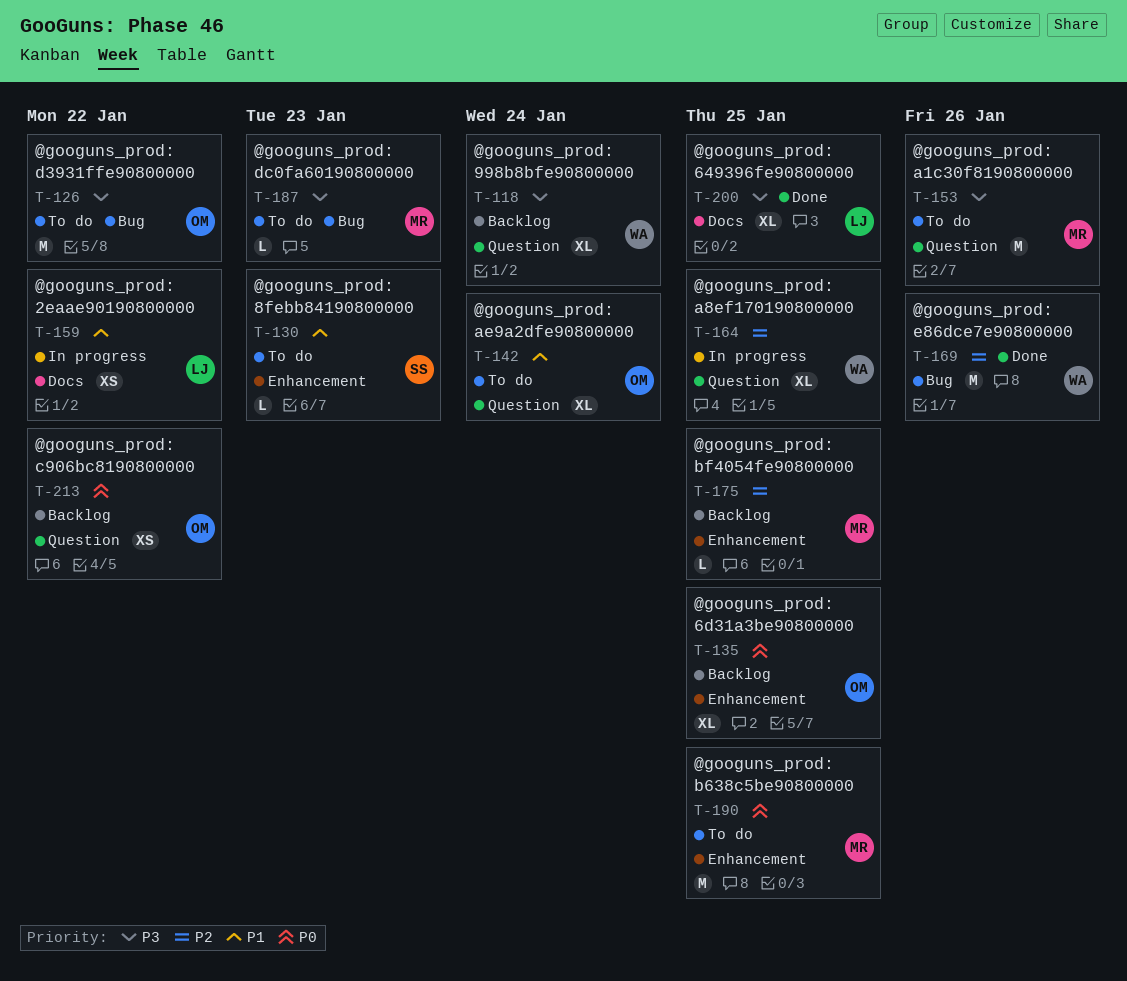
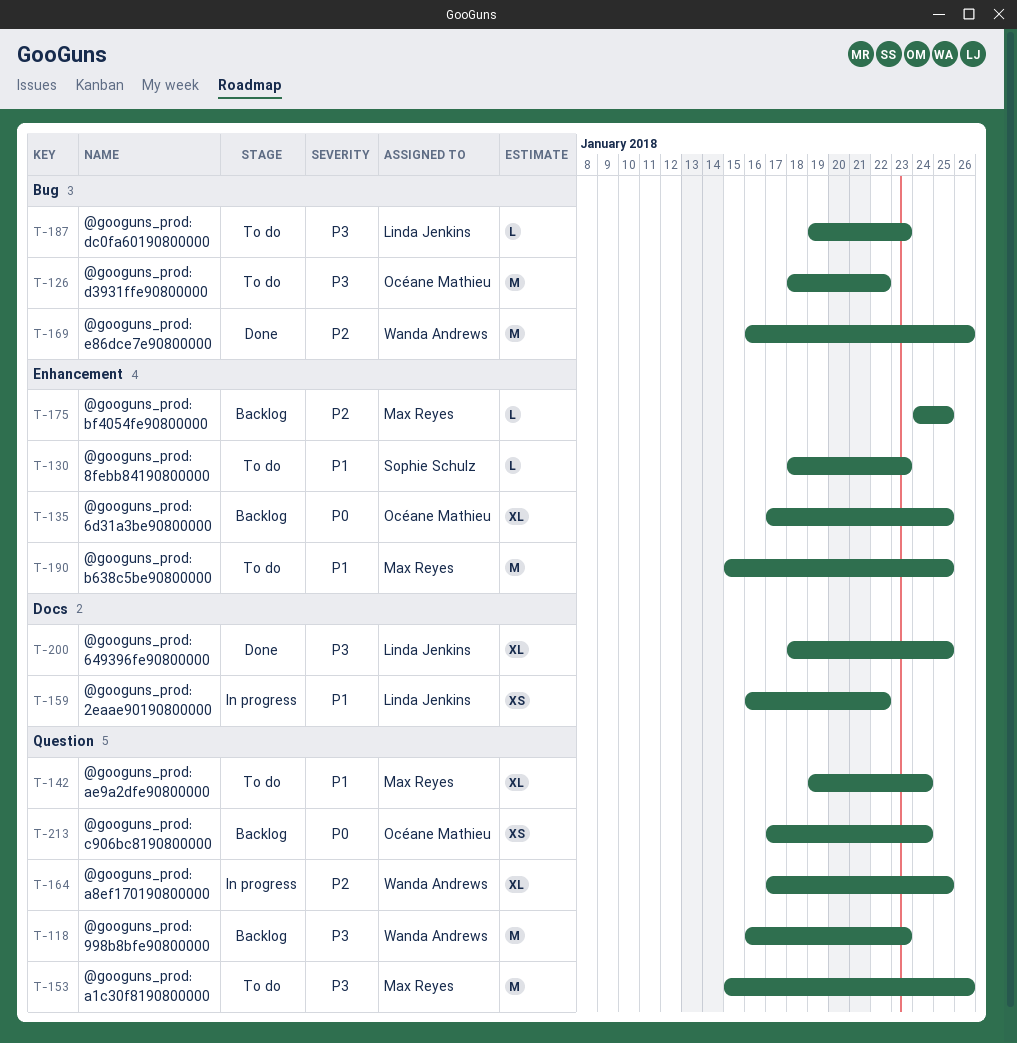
T-118, estimate: XL -> M
T-118, due: Jan 24 -> Jan 23
T-142, owner: Océane Mathieu -> Max Reyes
T-187, owner: Max Reyes -> Linda Jenkins
T-190, priority: P0 -> P1
T-213, due: Jan 22 -> Jan 24

